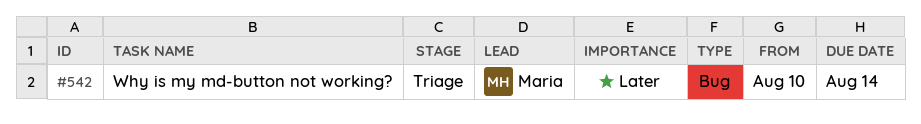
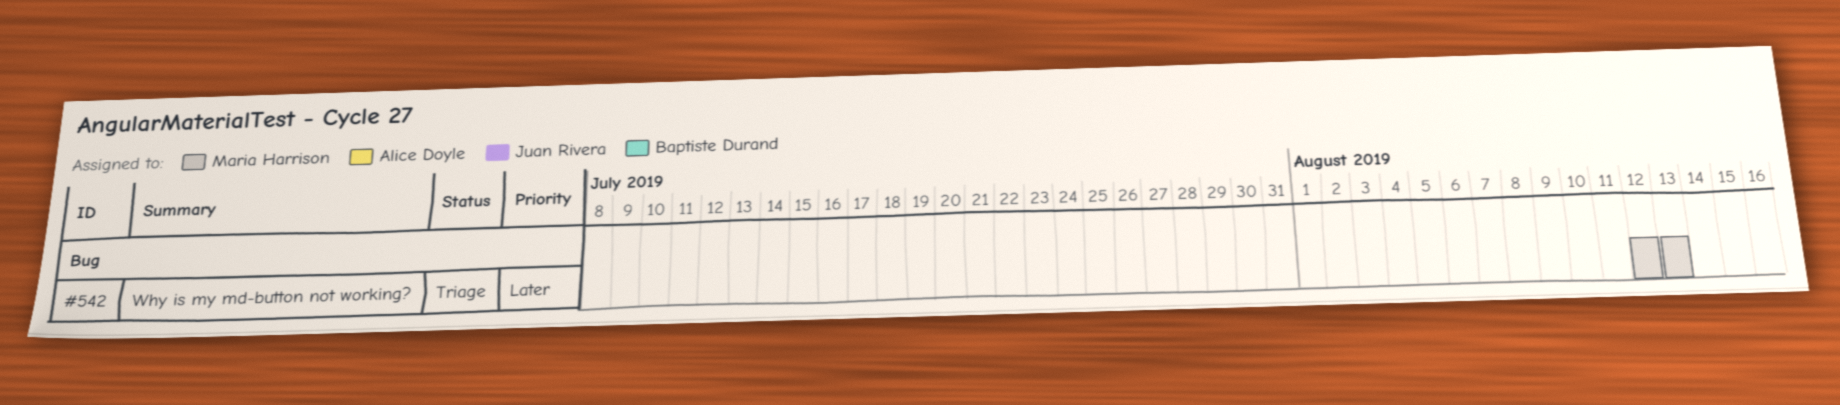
#542, start: Aug 10 -> Aug 12
#542, due: Aug 14 -> Aug 13

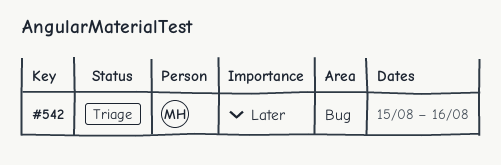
#542, start: Aug 12 -> Aug 15
#542, due: Aug 13 -> Aug 16

